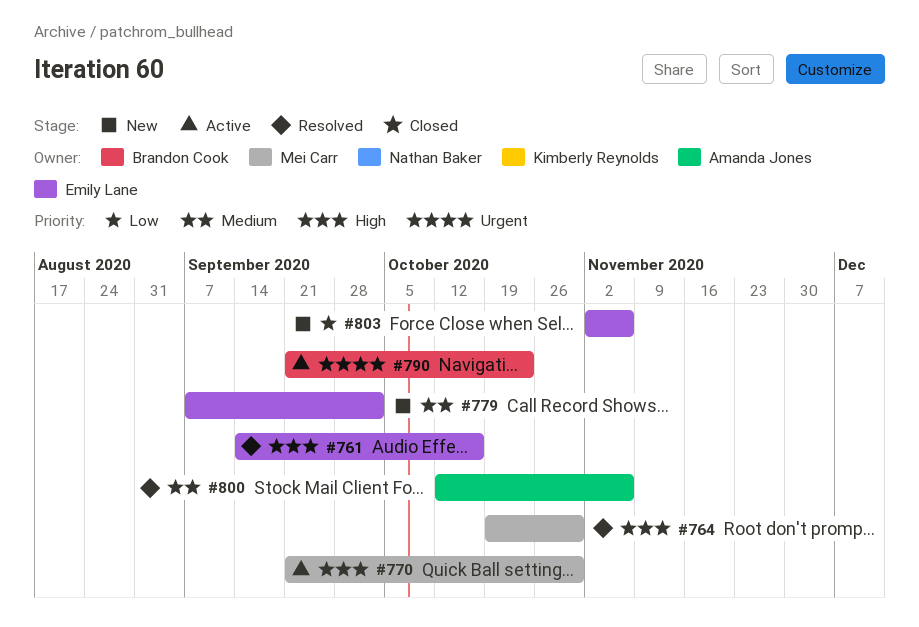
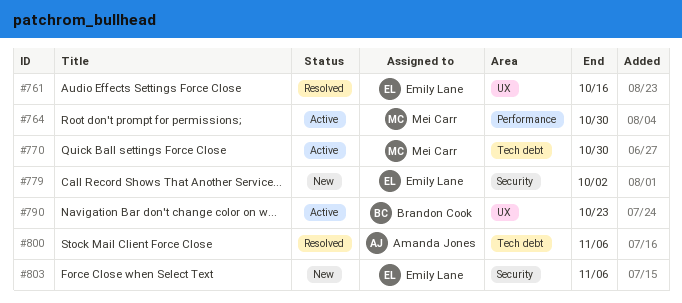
#764, status: Resolved -> Active

